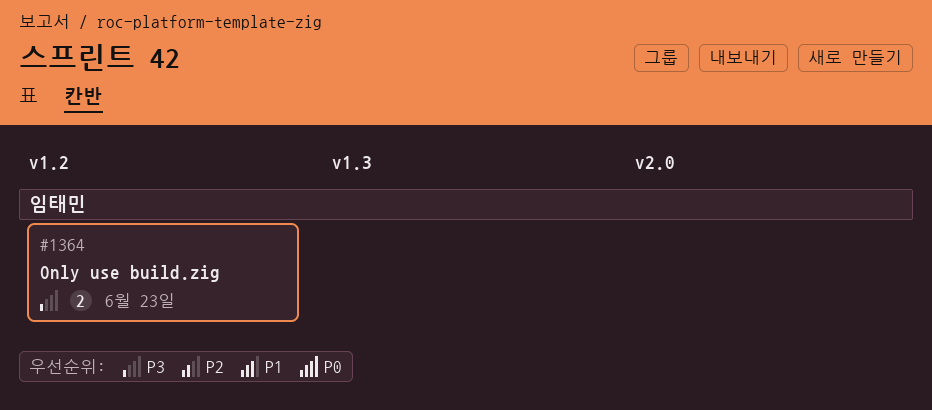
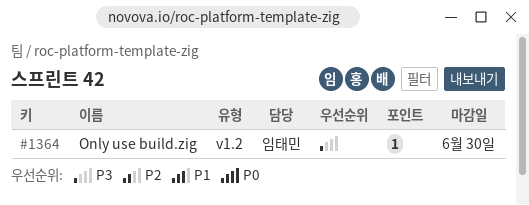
#1364, estimate: 2 -> 1
#1364, due: Jun 23 -> Jun 30

